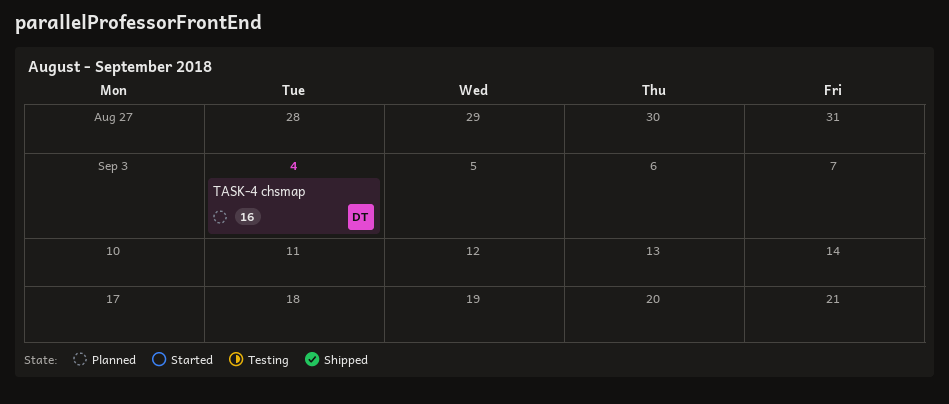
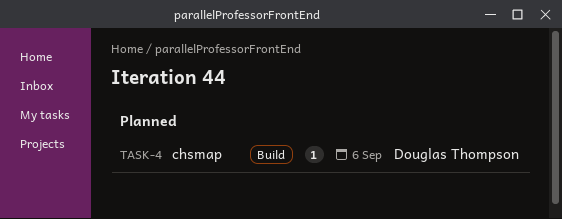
TASK-4, estimate: 16 -> 1
TASK-4, due: Sep 4 -> Sep 6

